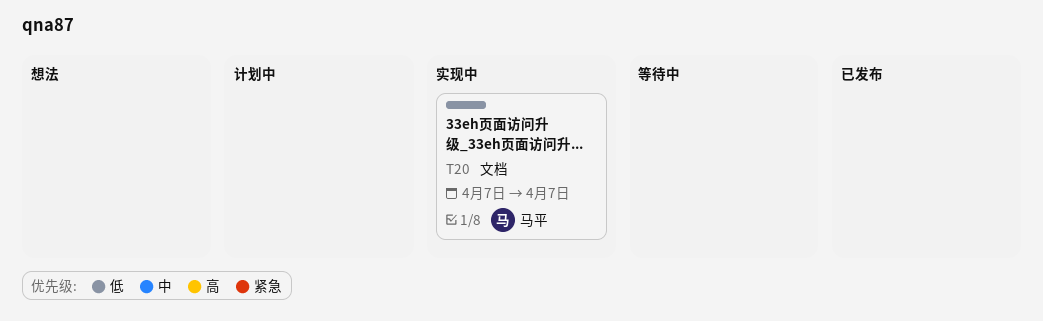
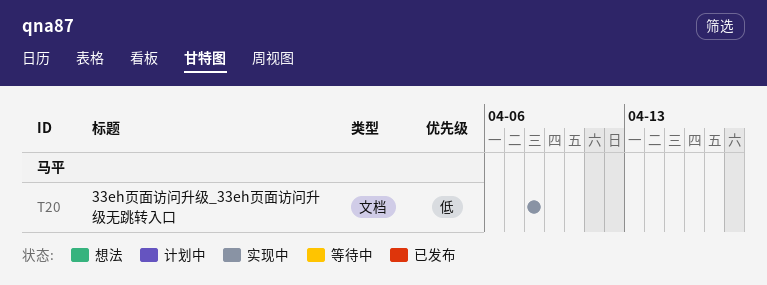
T20, start: Apr 7 -> Apr 8
T20, due: Apr 7 -> Apr 8

